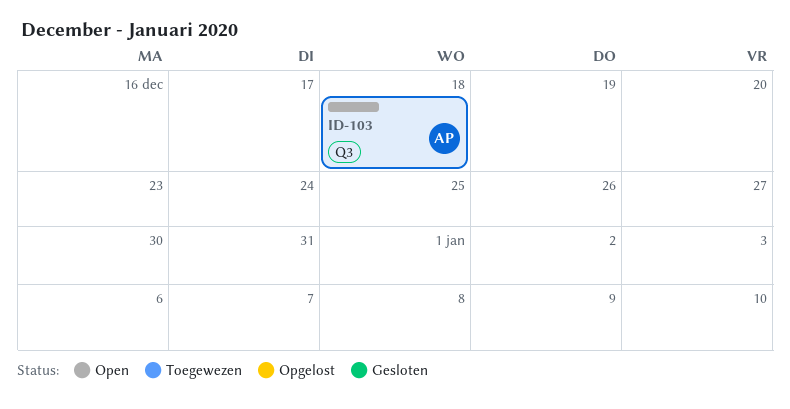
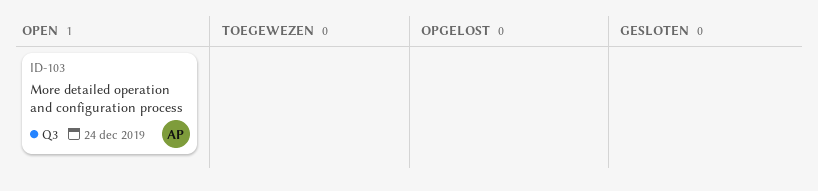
ID-103, due: Dec 18 -> Dec 24

